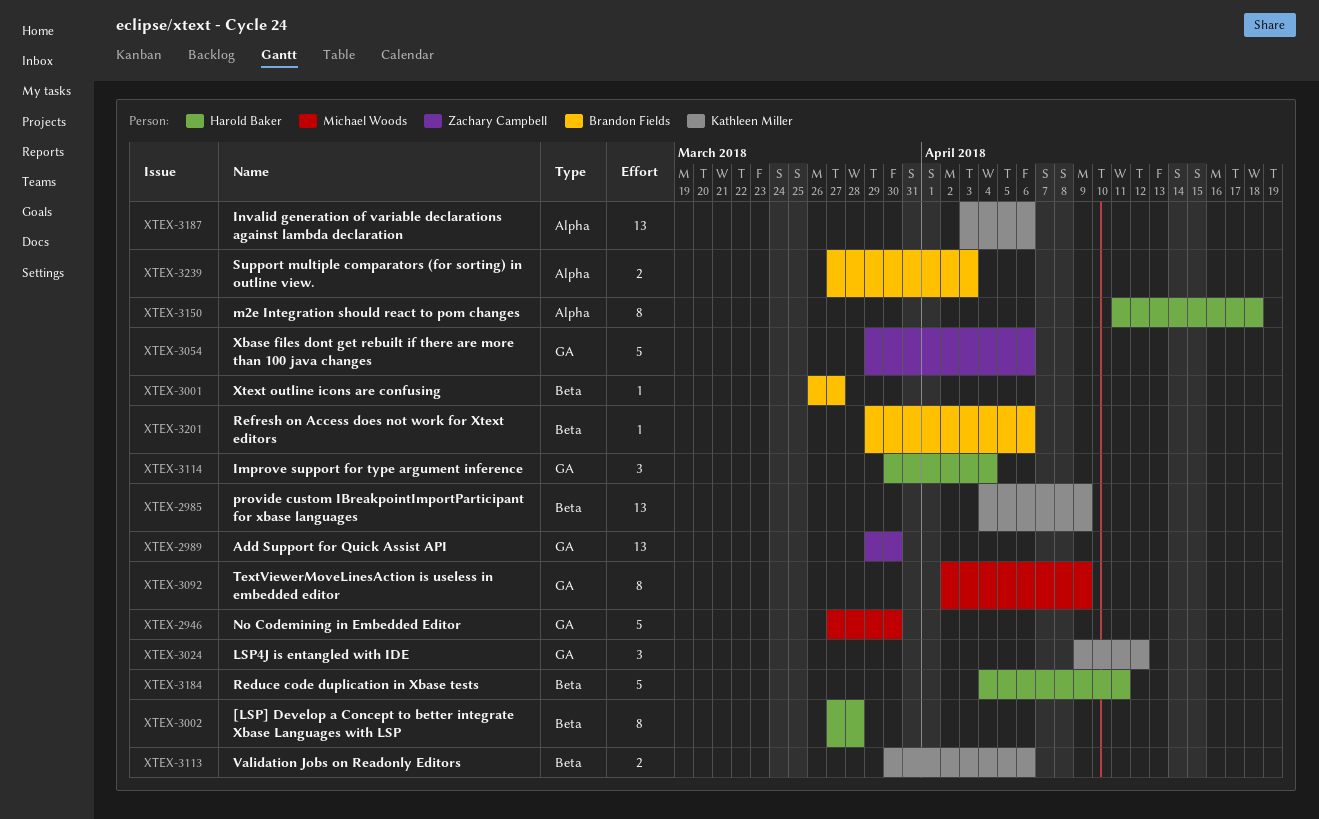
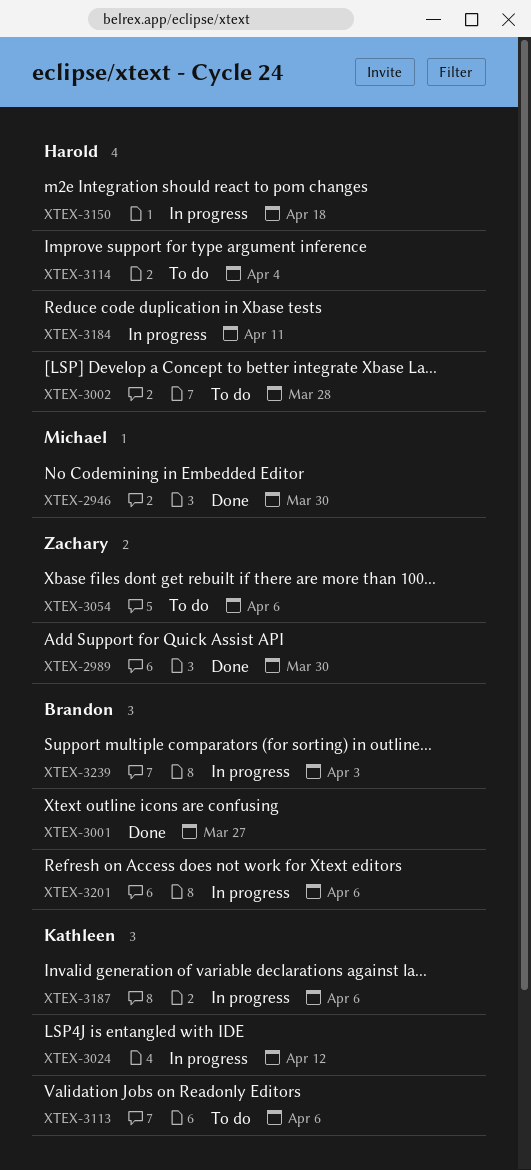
XTEX-2985: present -> none
XTEX-3092: present -> none

